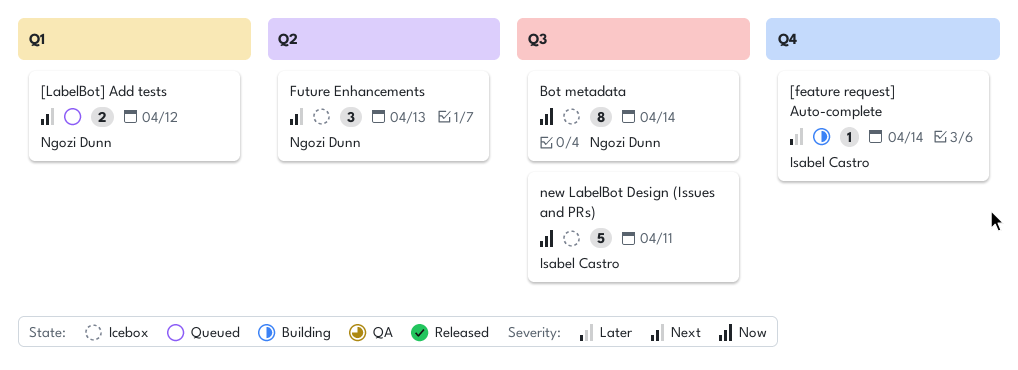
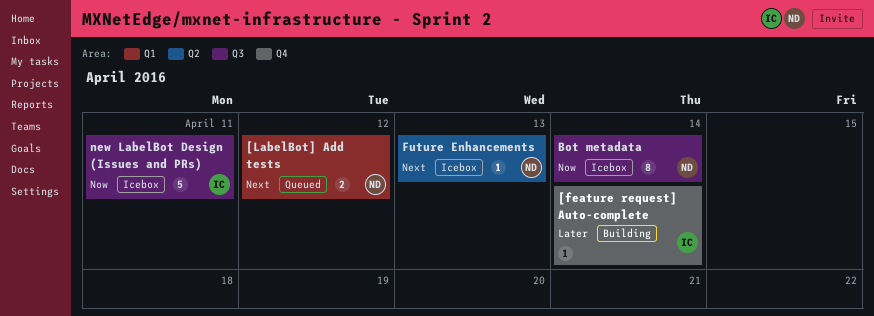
Future Enhancements, estimate: 3 -> 1

